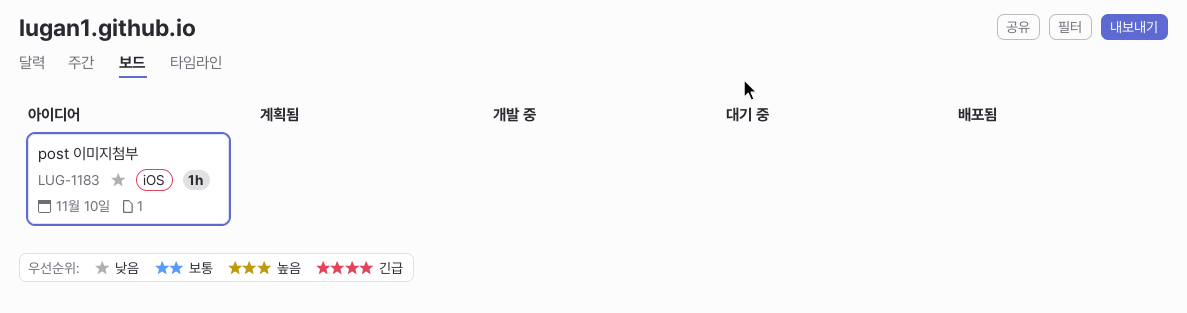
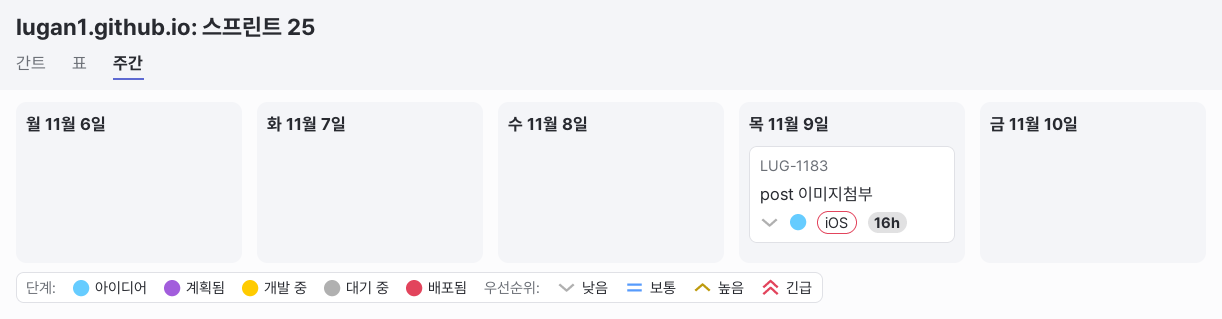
LUG-1183, estimate: 1h -> 16h
LUG-1183, due: Nov 10 -> Nov 9

